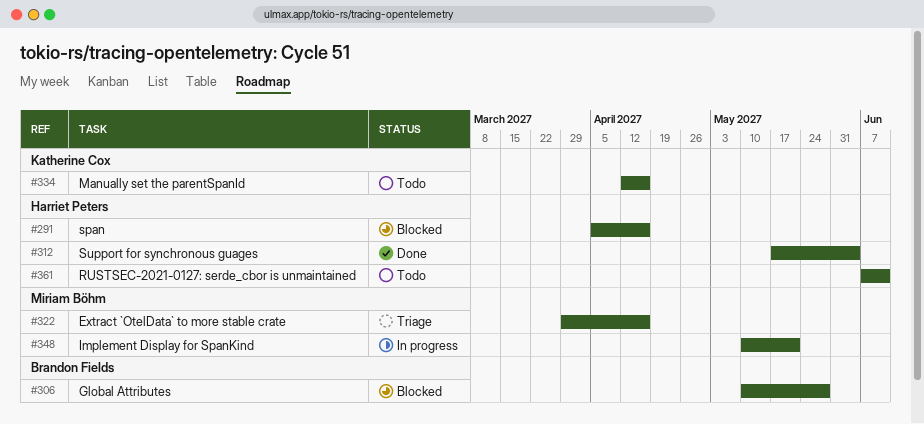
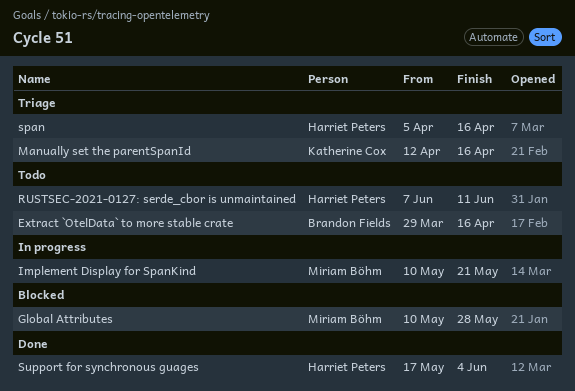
Extract `OtelData` to more stable crate, status: Triage -> Todo
Extract `OtelData` to more stable crate, owner: Miriam Böhm -> Brandon Fields
Global Attributes, owner: Brandon Fields -> Miriam Böhm
Manually set the parentSpanId, status: Todo -> Triage
span, status: Blocked -> Triage

